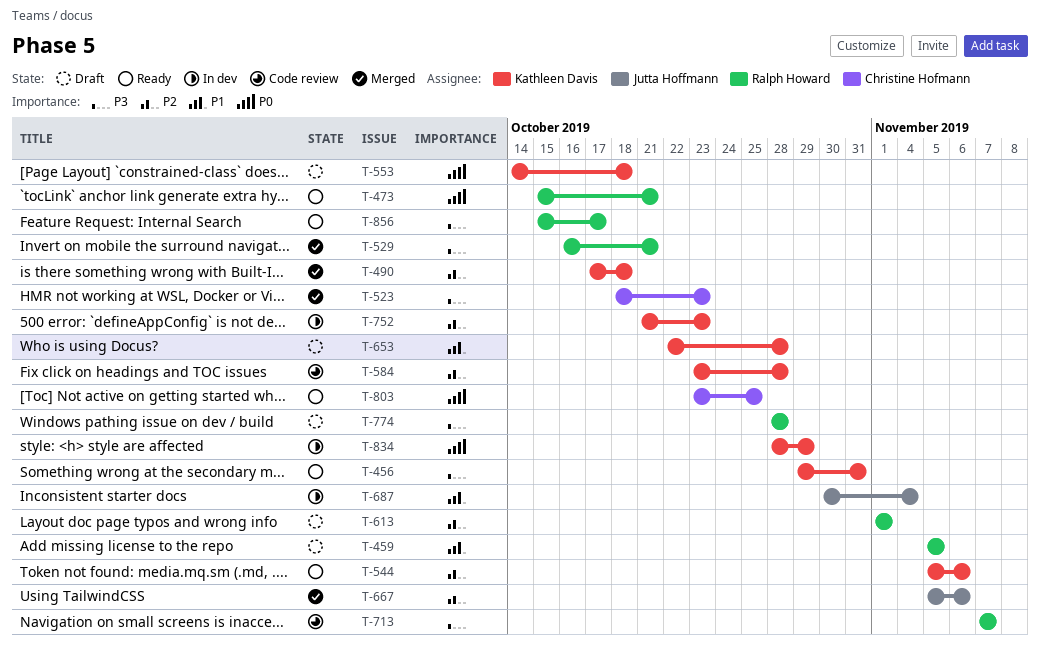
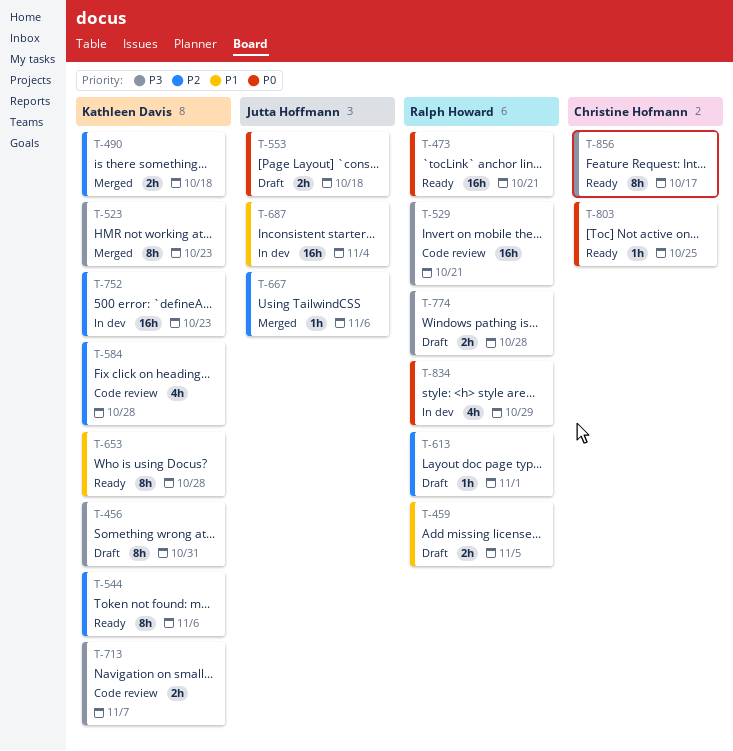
T-456, status: Ready -> Draft
T-523, owner: Christine Hofmann -> Kathleen Davis
T-529, status: Merged -> Code review
T-553, owner: Kathleen Davis -> Jutta Hoffmann
T-653, status: Draft -> Ready
T-713, owner: Ralph Howard -> Kathleen Davis
T-834, owner: Kathleen Davis -> Ralph Howard
T-856, owner: Ralph Howard -> Christine Hofmann

